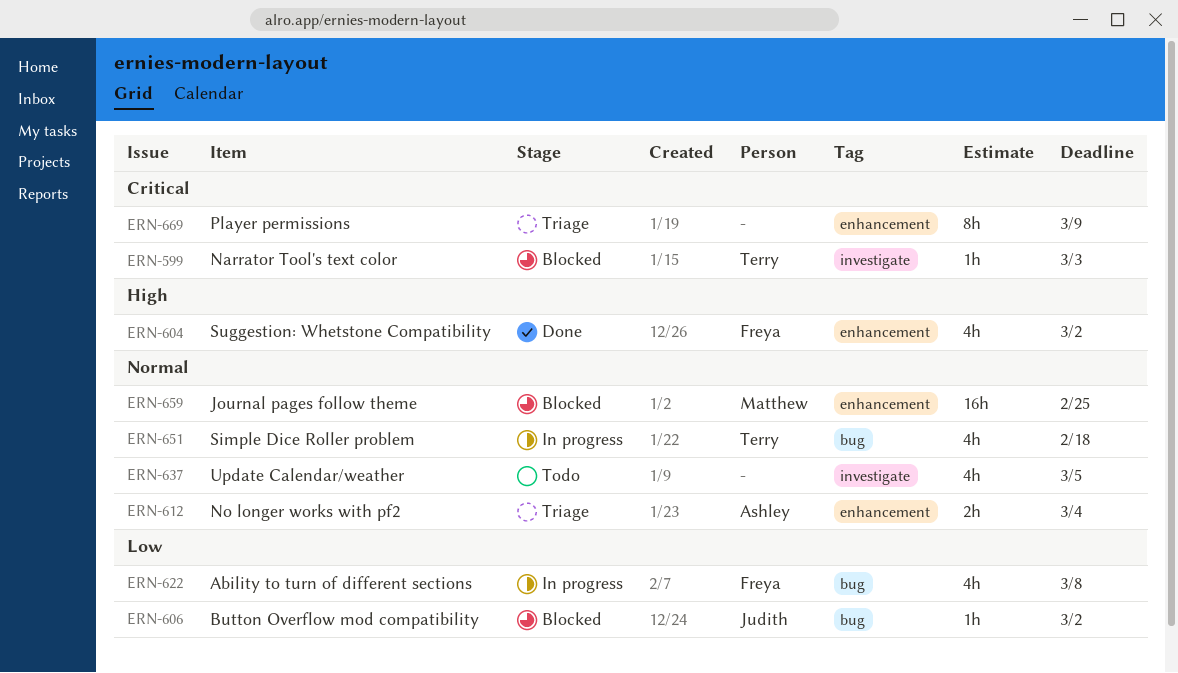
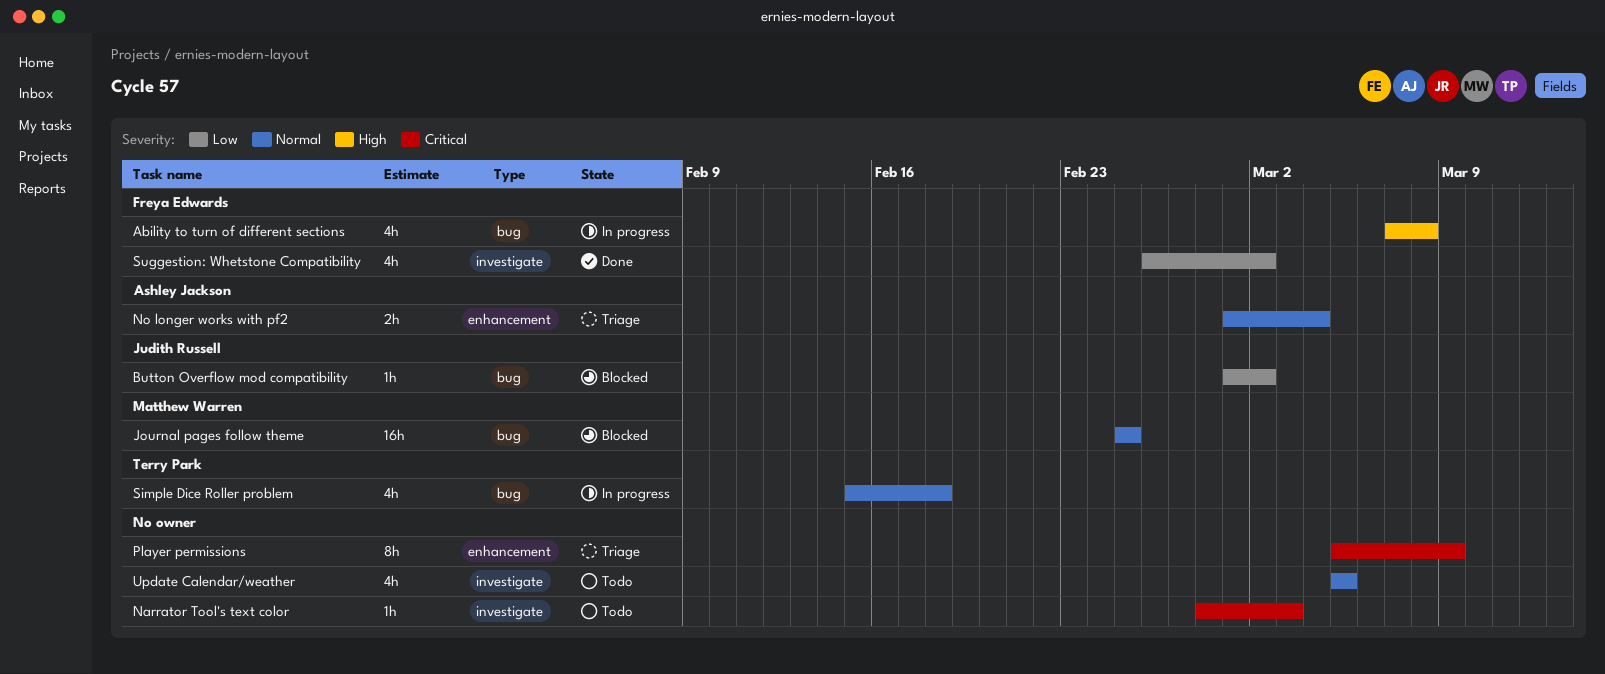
Ability to turn of different sections, priority: Low -> High
Journal pages follow theme, label: enhancement -> bug
Narrator Tool's text color, status: Blocked -> Todo
Narrator Tool's text color, owner: Terry Park -> none
Suggestion: Whetstone Compatibility, priority: High -> Low
Suggestion: Whetstone Compatibility, label: enhancement -> investigate

